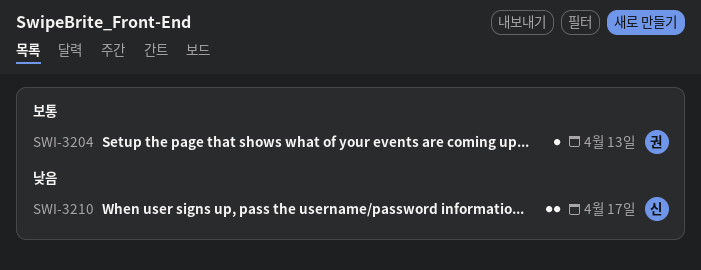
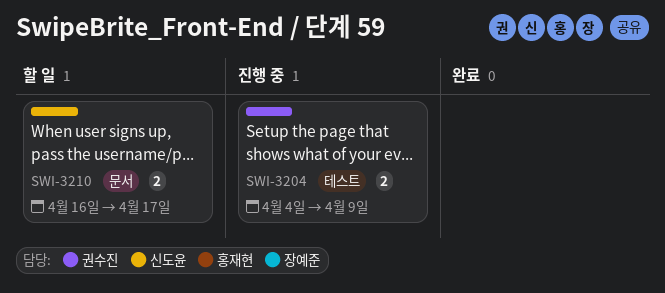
SWI-3204, estimate: 1 -> 2
SWI-3204, due: Apr 13 -> Apr 9

